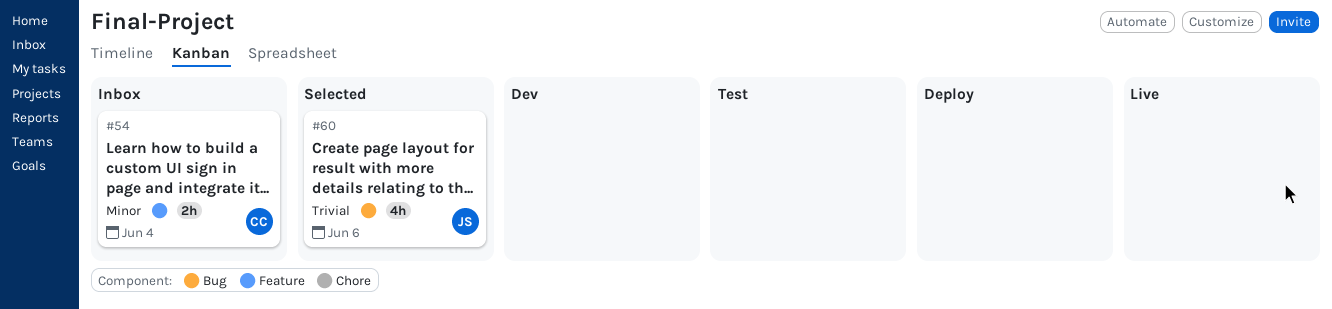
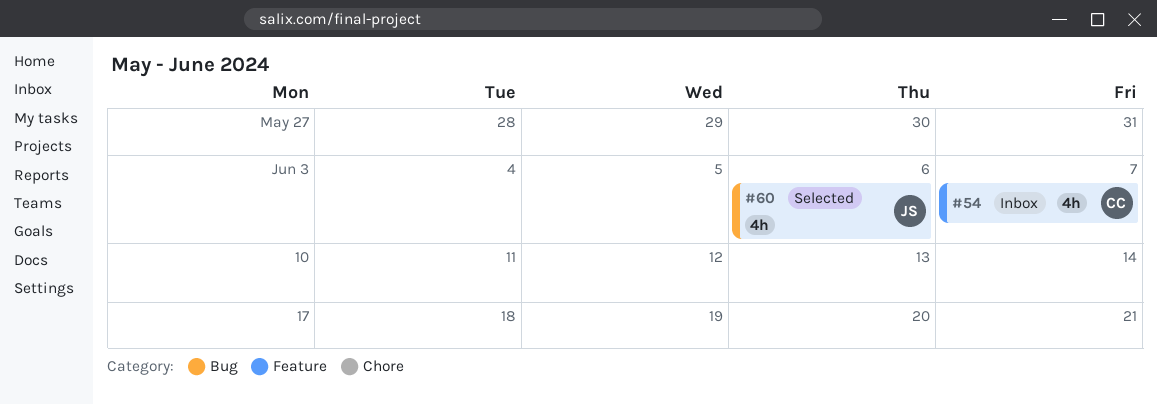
#54, estimate: 2h -> 4h
#54, due: Jun 4 -> Jun 7

